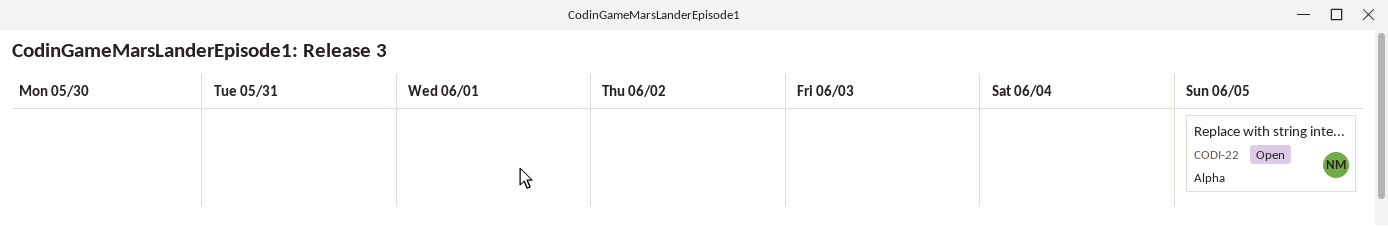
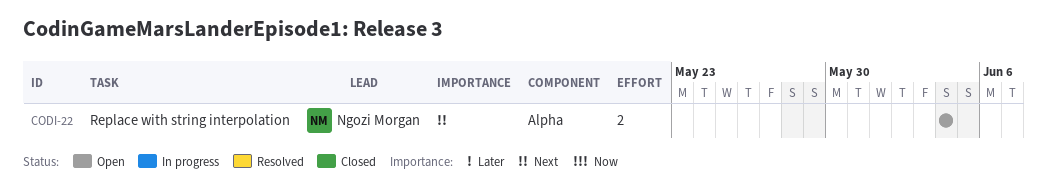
CODI-22, due: Jun 5 -> Jun 4

